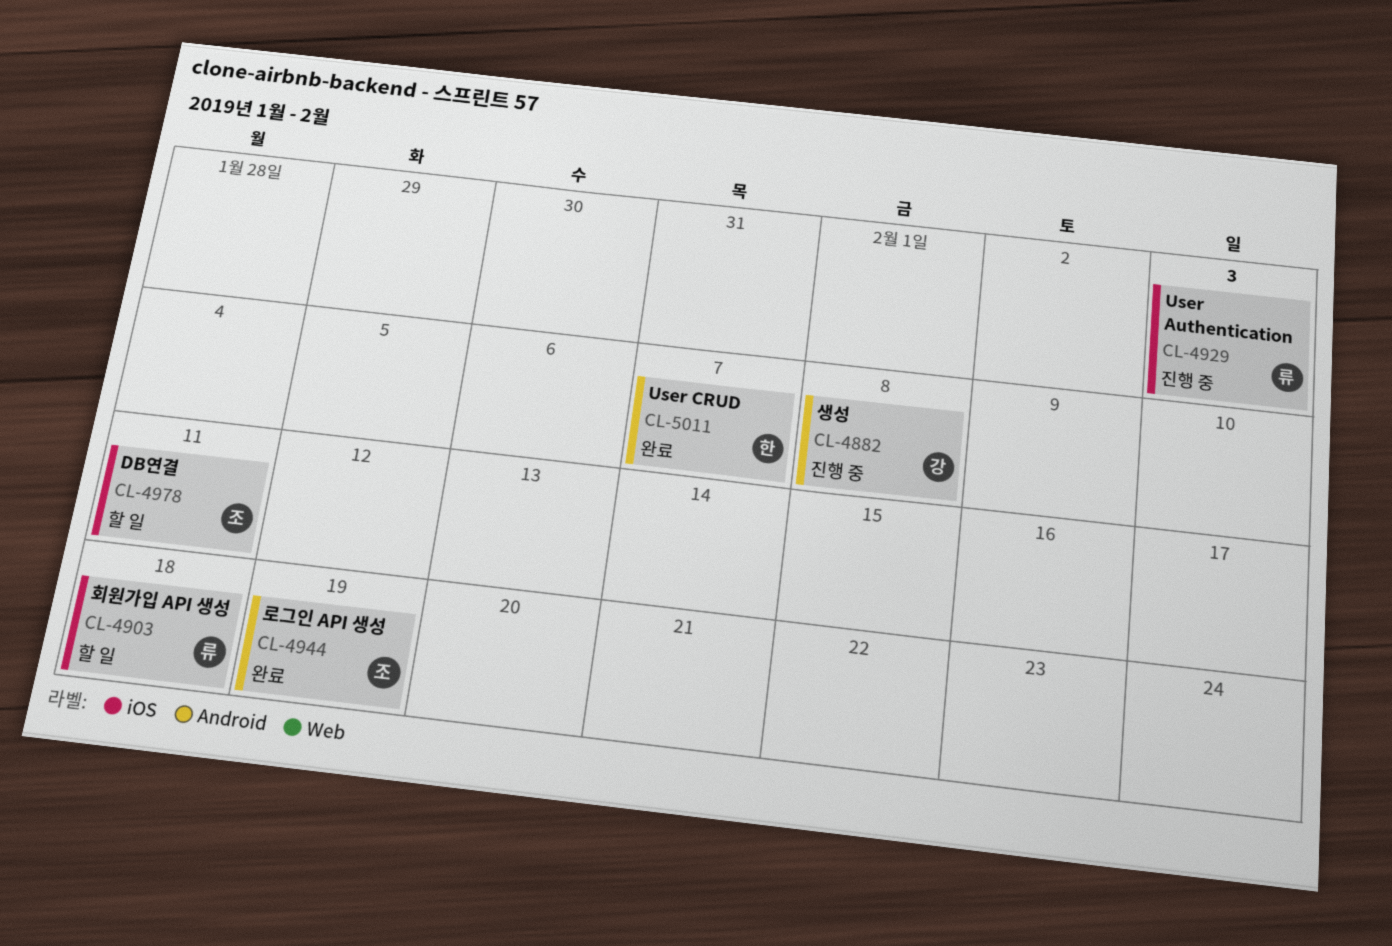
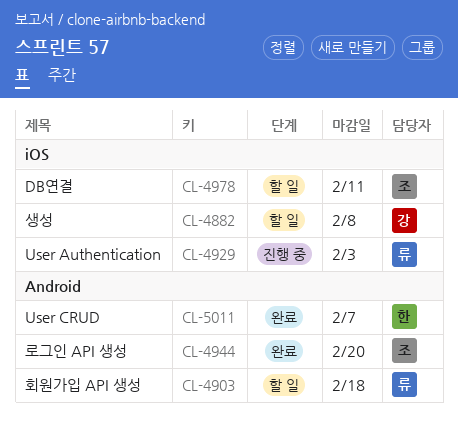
CL-4882, status: 진행 중 -> 할 일
CL-4882, label: Android -> iOS
CL-4903, label: iOS -> Android
CL-4944, due: Feb 19 -> Feb 20

